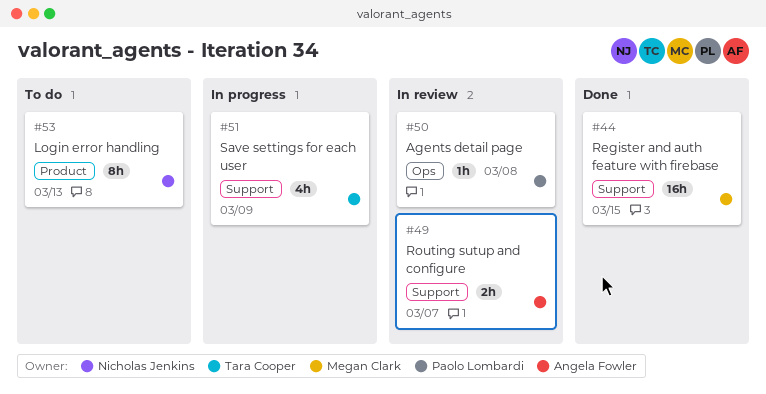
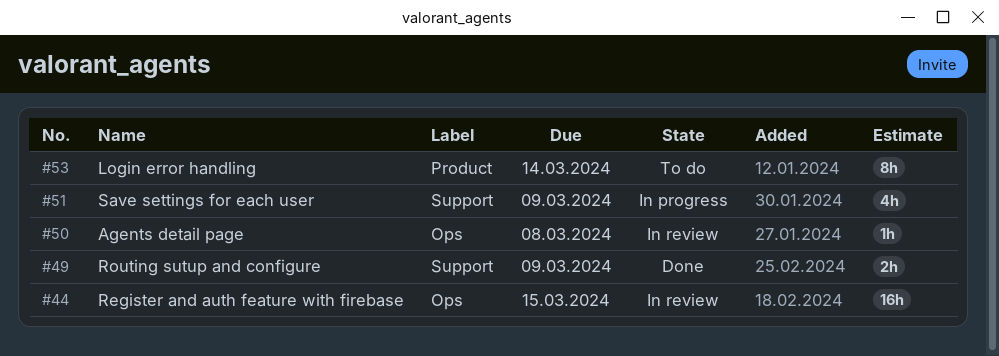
#44, status: Done -> In review
#44, label: Support -> Ops
#49, status: In review -> Done
#49, due: Mar 7 -> Mar 9
#53, due: Mar 13 -> Mar 14

